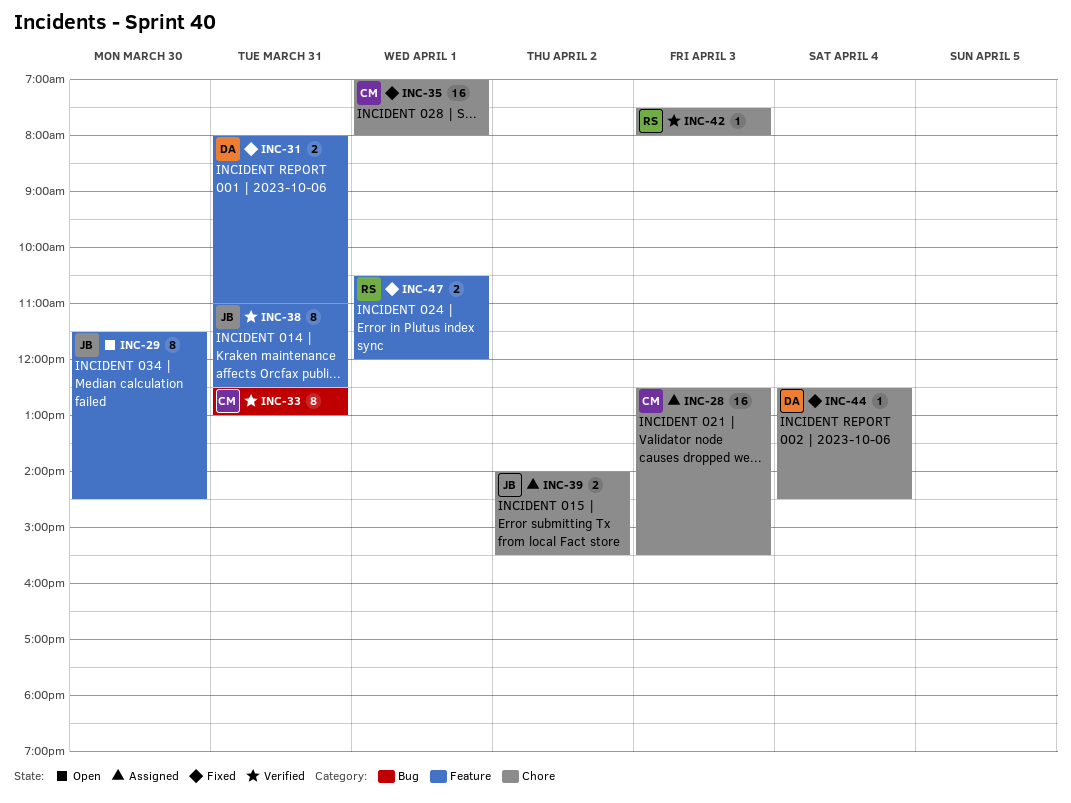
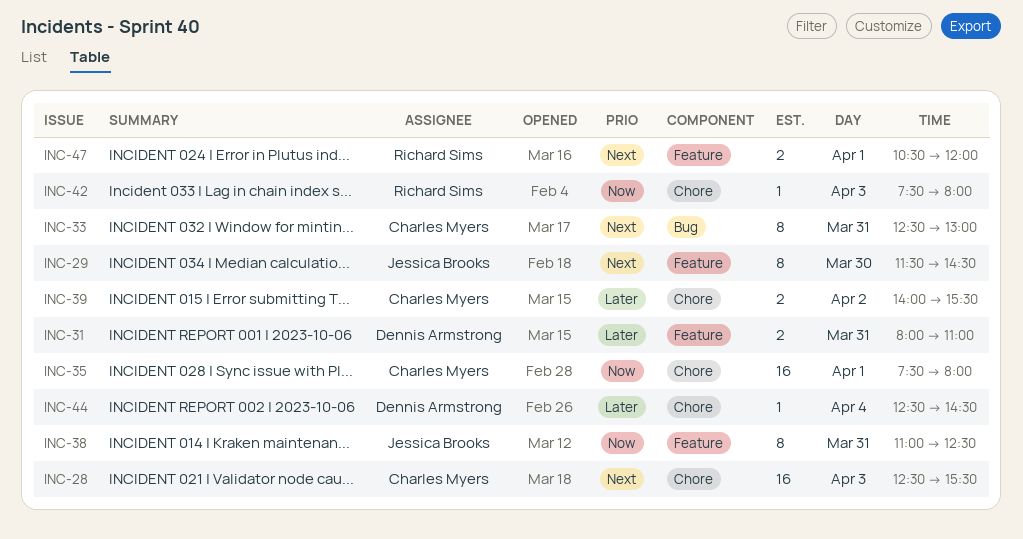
INC-35, begins: 07:00 -> 07:30
INC-39, owner: Jessica Brooks -> Charles Myers

